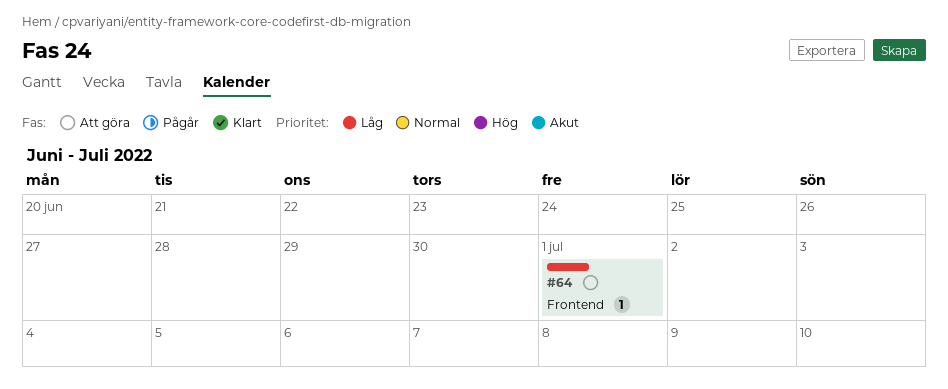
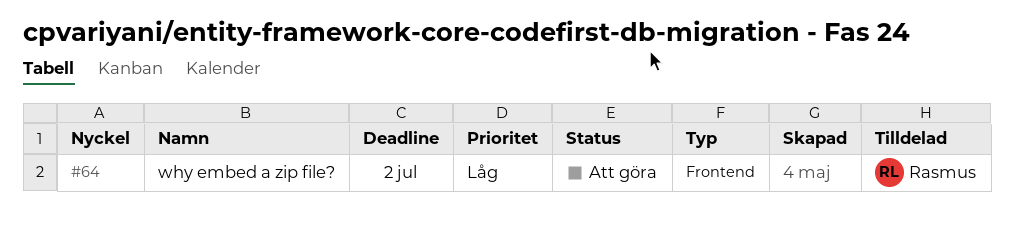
#64, due: Jul 1 -> Jul 2

